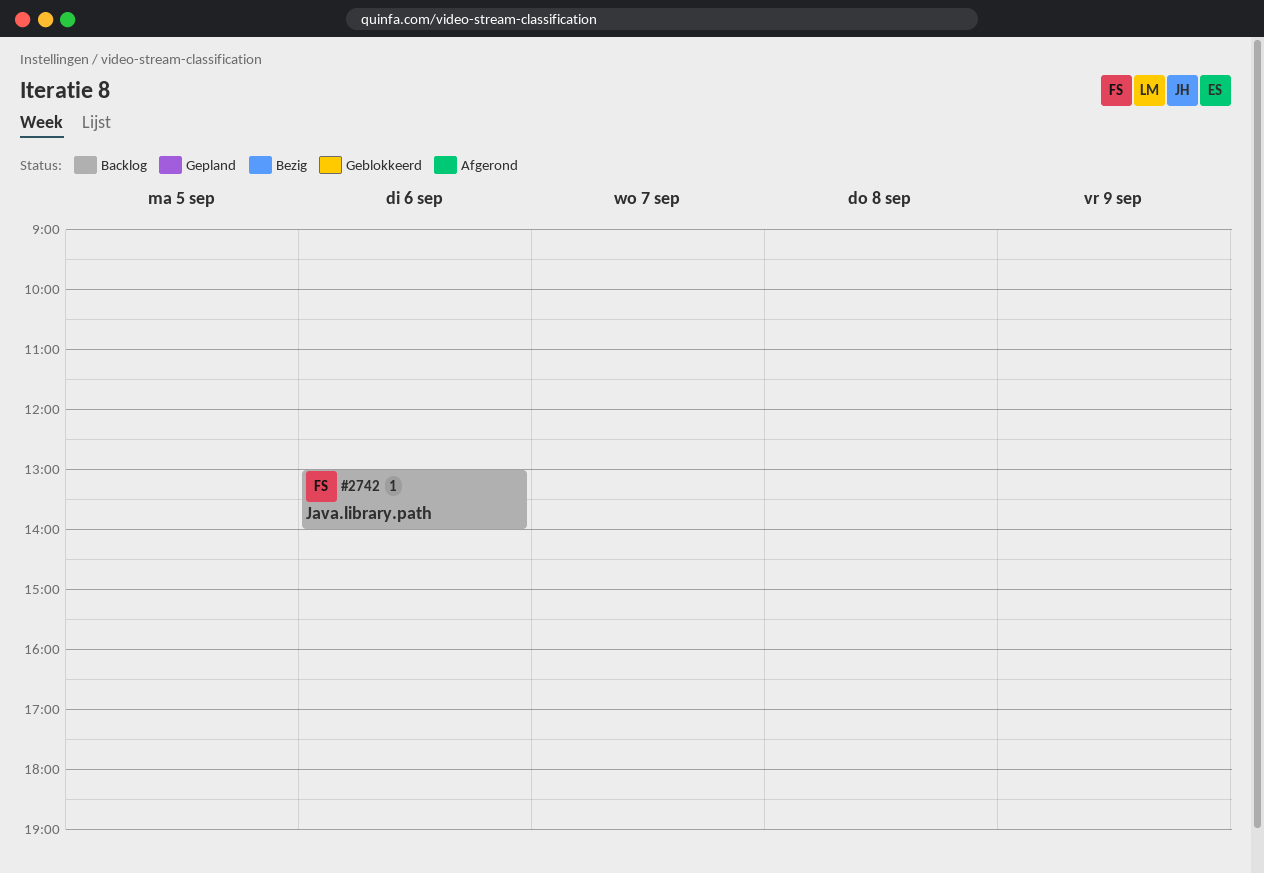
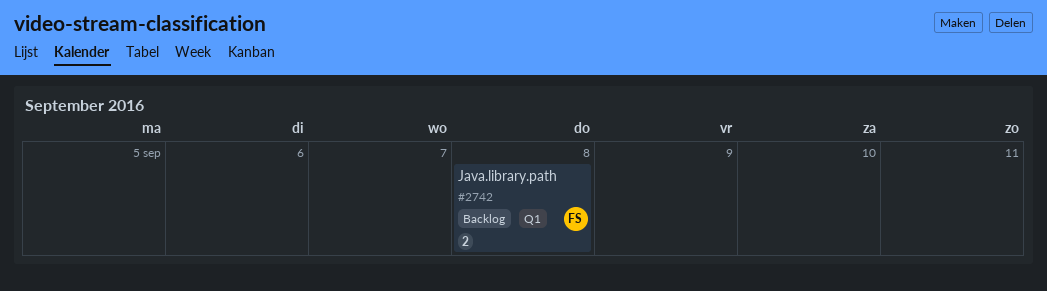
#2742, estimate: 1 -> 2
#2742, day: Sep 6 -> Sep 8

